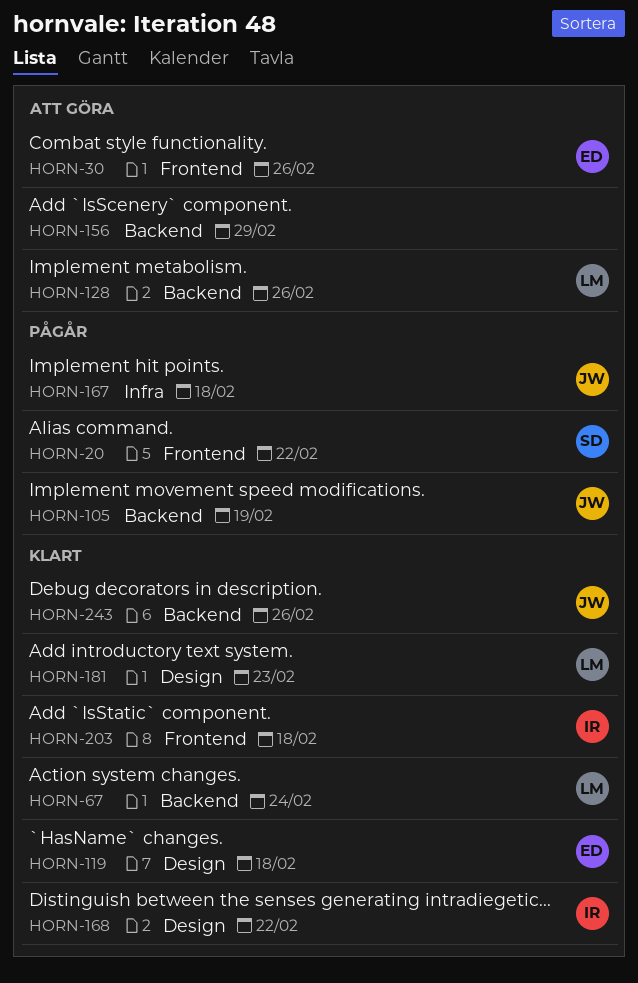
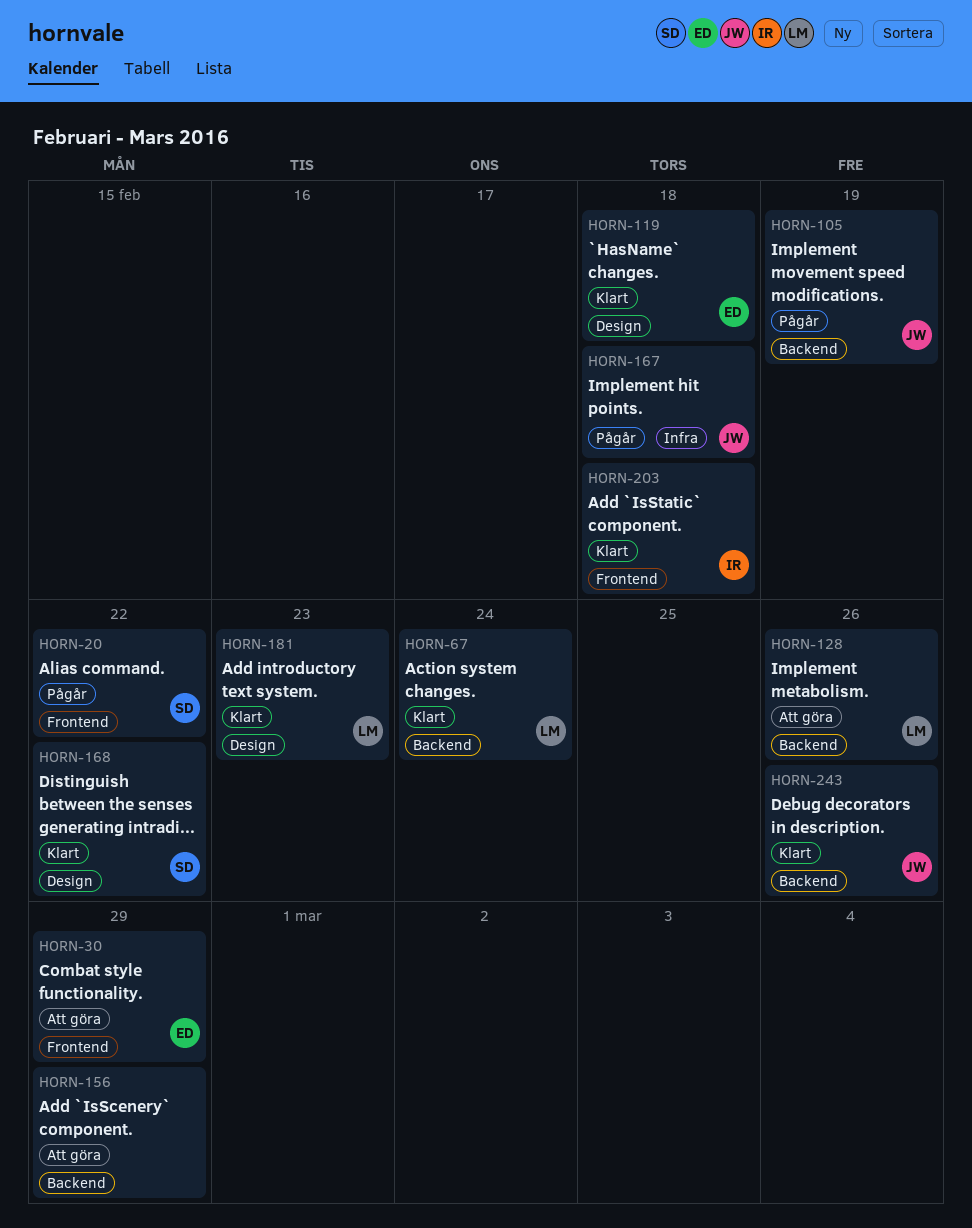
HORN-30, due: Feb 26 -> Feb 29
HORN-168, owner: IR -> SD

